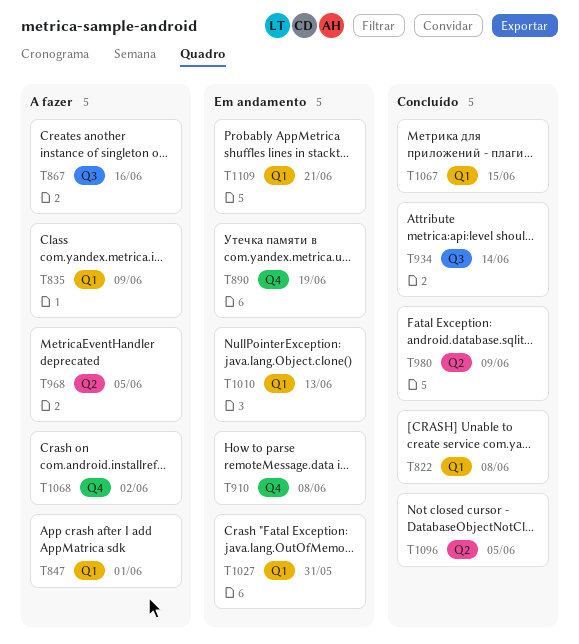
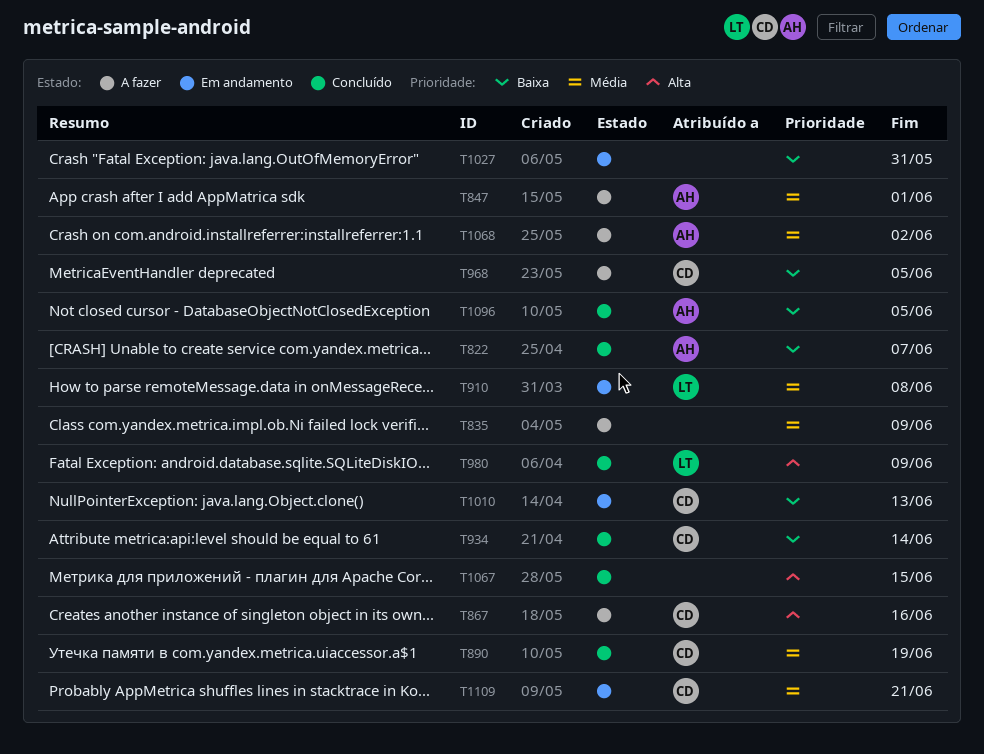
T822, due: Jun 8 -> Jun 7
T890, status: Em andamento -> Concluído

